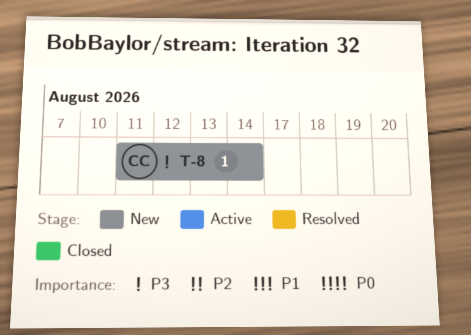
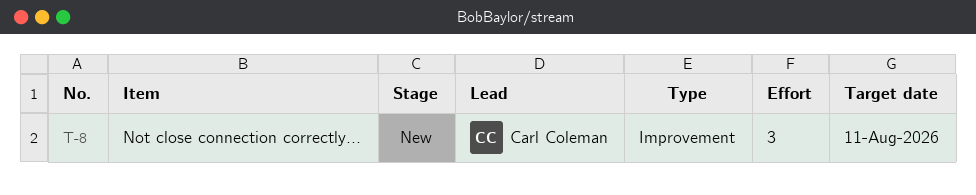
T-8, estimate: 1 -> 3
T-8, due: Aug 14 -> Aug 11

